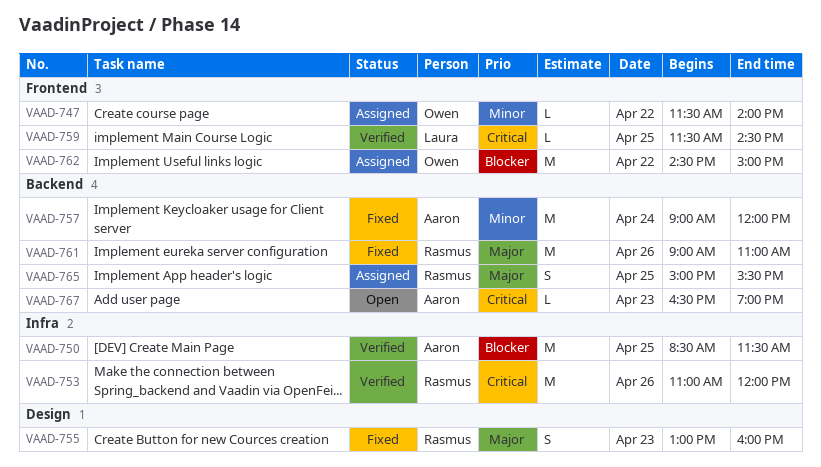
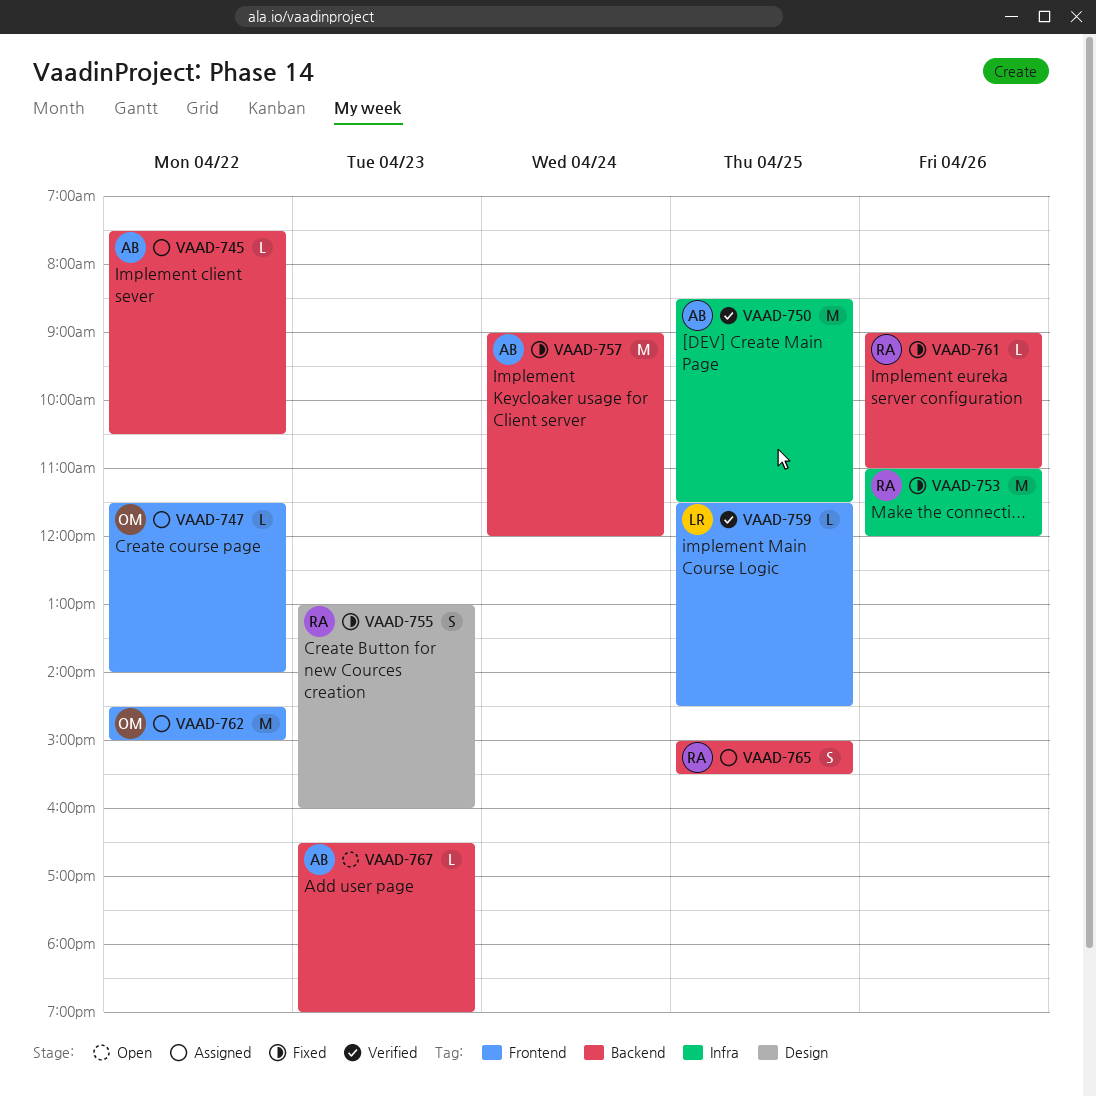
VAAD-745: none -> present
VAAD-753, status: Verified -> Fixed
VAAD-761, estimate: M -> L

